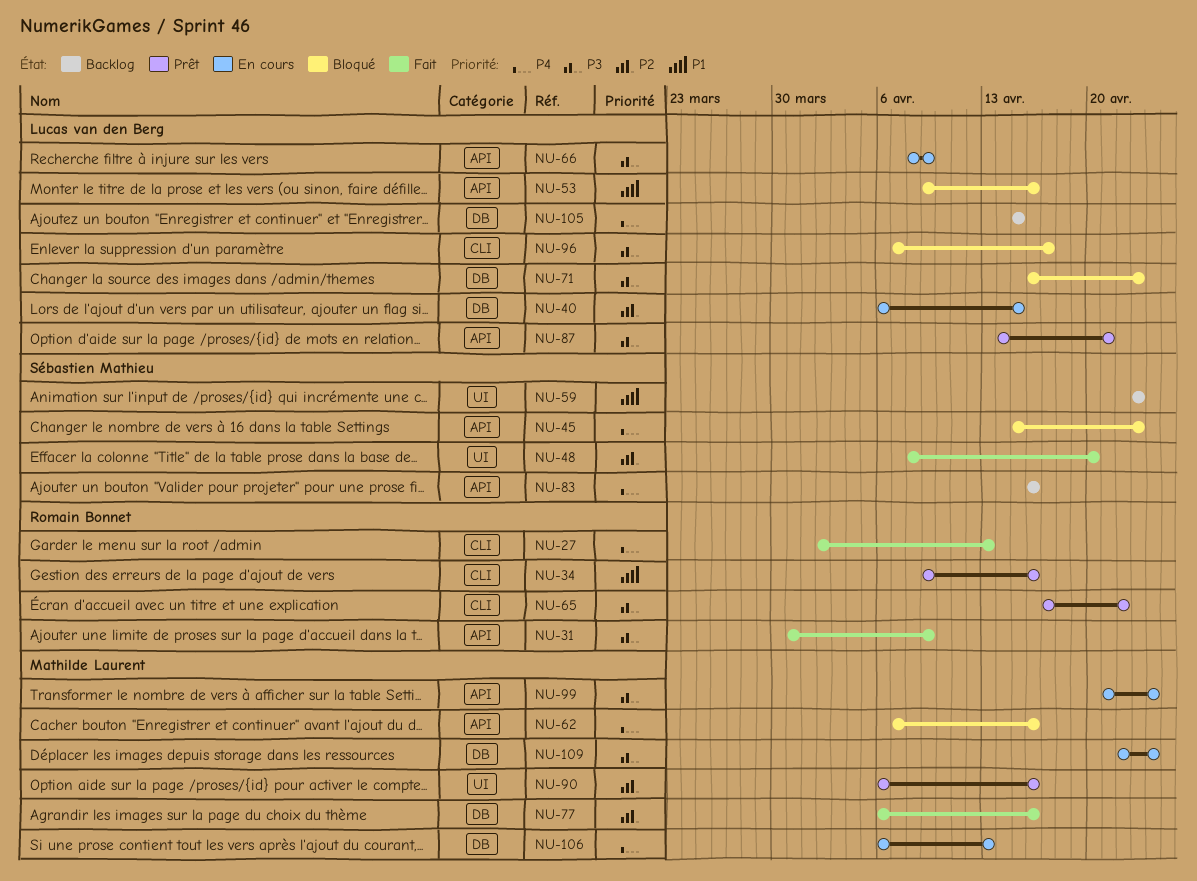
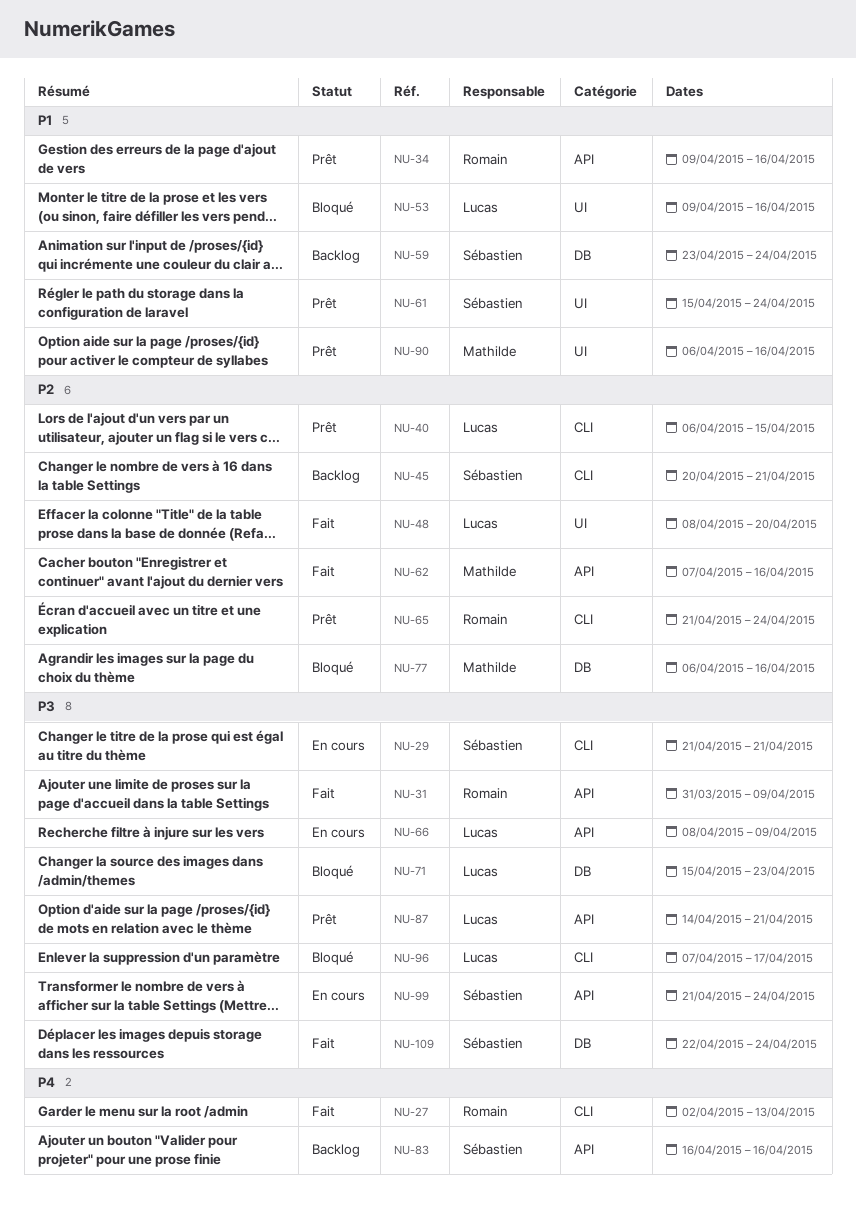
NU-29: none -> present
NU-34, label: CLI -> API
NU-40, status: En cours -> Prêt
NU-40, label: DB -> CLI
NU-45, status: Bloqué -> Backlog
NU-45, priority: P4 -> P2
NU-45, label: API -> CLI
NU-45, start: Apr 15 -> Apr 20
NU-45, due: Apr 23 -> Apr 21
NU-48, owner: Sébastien Mathieu -> Lucas van den Berg
NU-53, label: API -> UI
NU-59, label: UI -> DB
NU-59, due: Apr 23 -> Apr 24
NU-61: none -> present
NU-62, status: Bloqué -> Fait
NU-62, priority: P4 -> P2
NU-65, priority: P3 -> P2
NU-65, start: Apr 17 -> Apr 21
NU-65, due: Apr 22 -> Apr 24
NU-71, start: Apr 16 -> Apr 15
NU-77, status: Fait -> Bloqué
NU-90, priority: P2 -> P1
NU-99, owner: Mathilde Laurent -> Sébastien Mathieu
NU-105: present -> none
NU-106: present -> none
NU-109, status: En cours -> Fait
NU-109, owner: Mathilde Laurent -> Sébastien Mathieu

